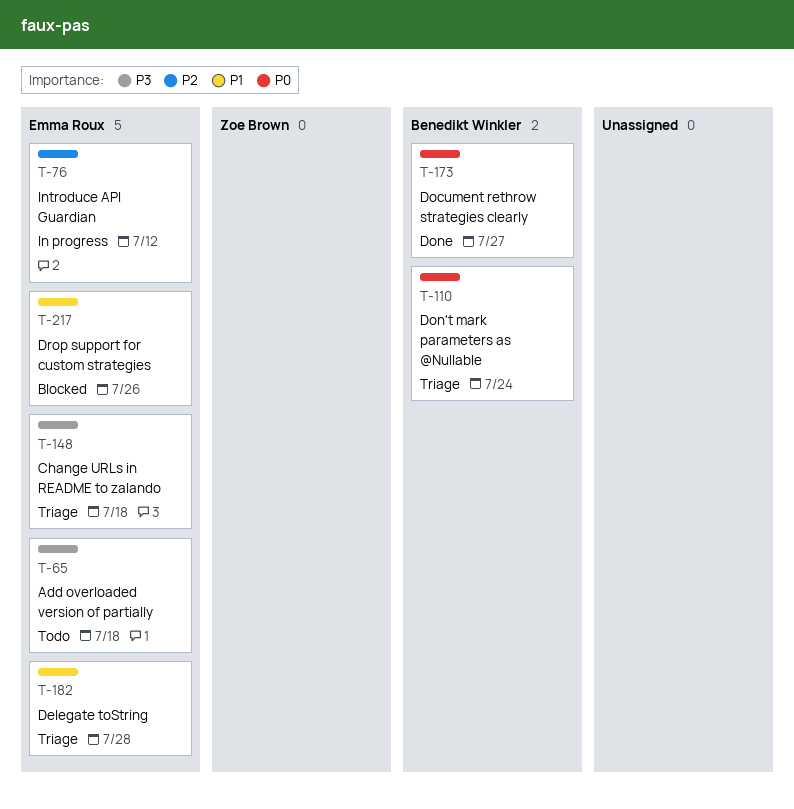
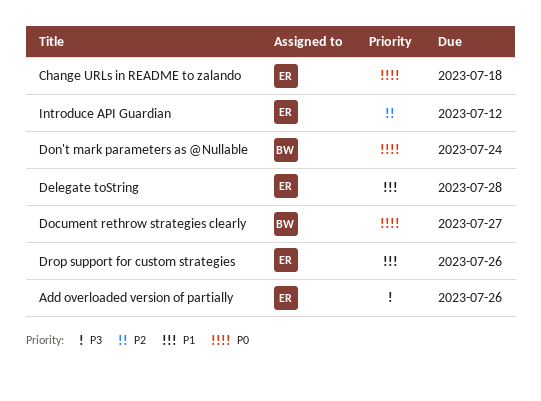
Add overloaded version of partially, due: Jul 18 -> Jul 26
Change URLs in README to zalando, priority: P3 -> P0

